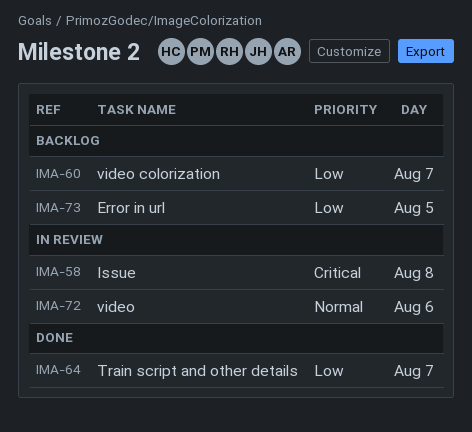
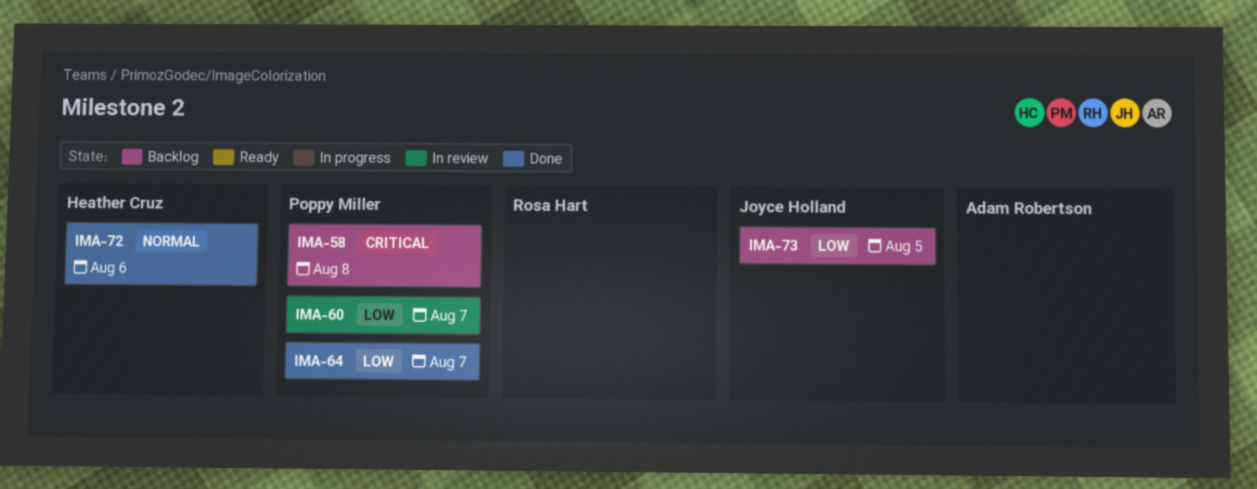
IMA-58, status: In review -> Backlog
IMA-60, status: Backlog -> In review
IMA-72, status: In review -> Done

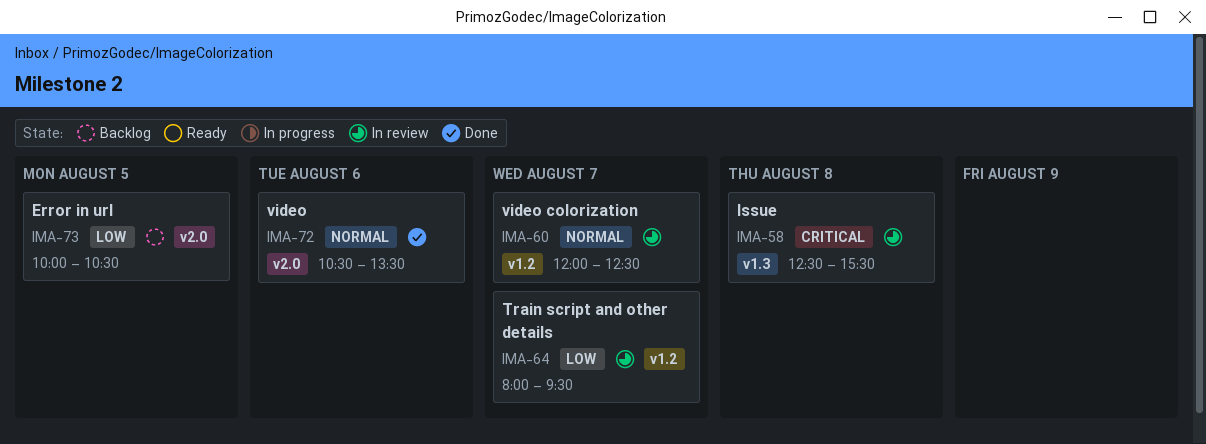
IMA-58, status: Backlog -> In review
IMA-60, priority: Low -> Normal
IMA-64, status: Done -> In review

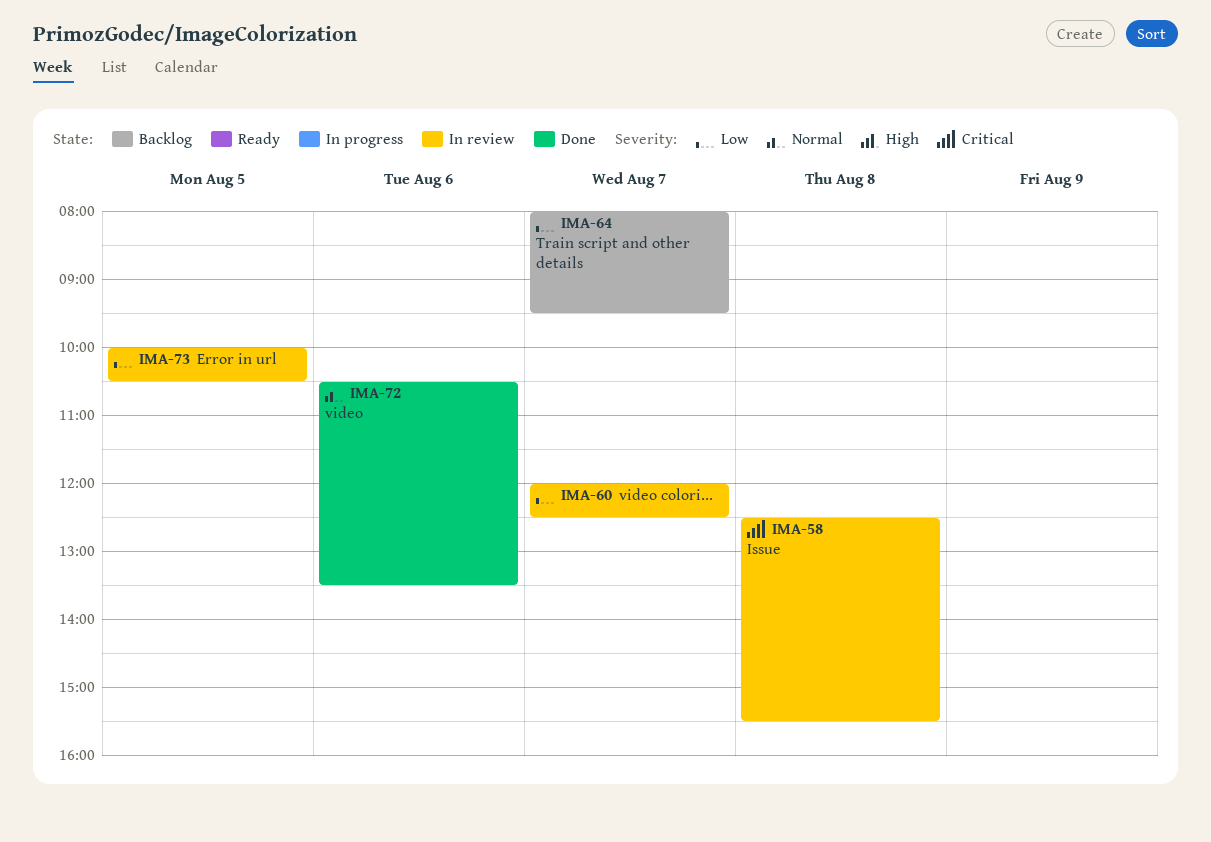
IMA-60, priority: Normal -> Low
IMA-64, status: In review -> Backlog
IMA-73, status: Backlog -> In review

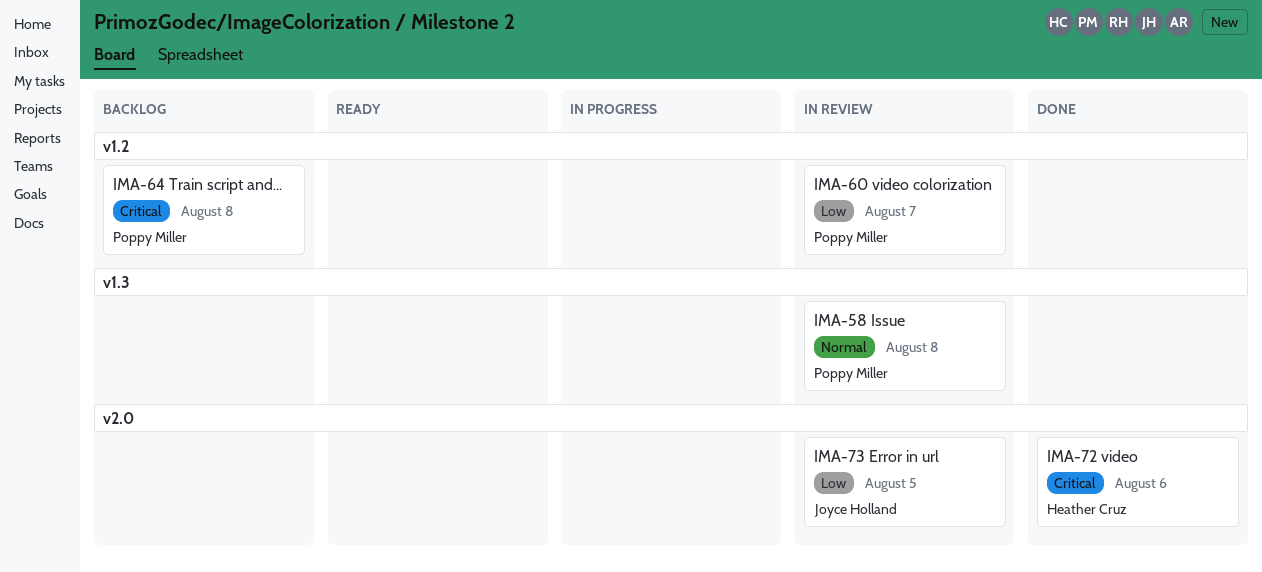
IMA-58, priority: Critical -> Normal
IMA-64, priority: Low -> Critical
IMA-64, day: Aug 7 -> Aug 8
IMA-72, priority: Normal -> Critical

